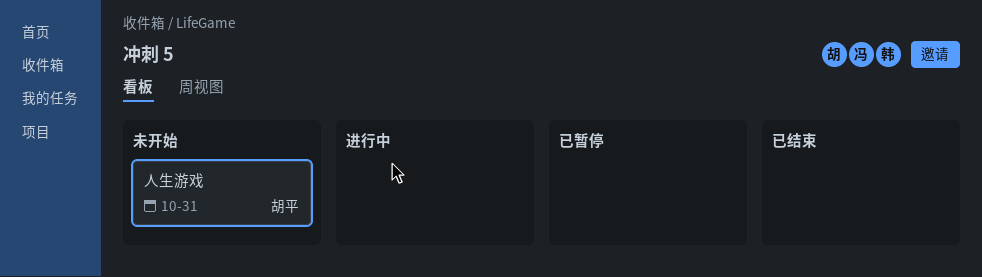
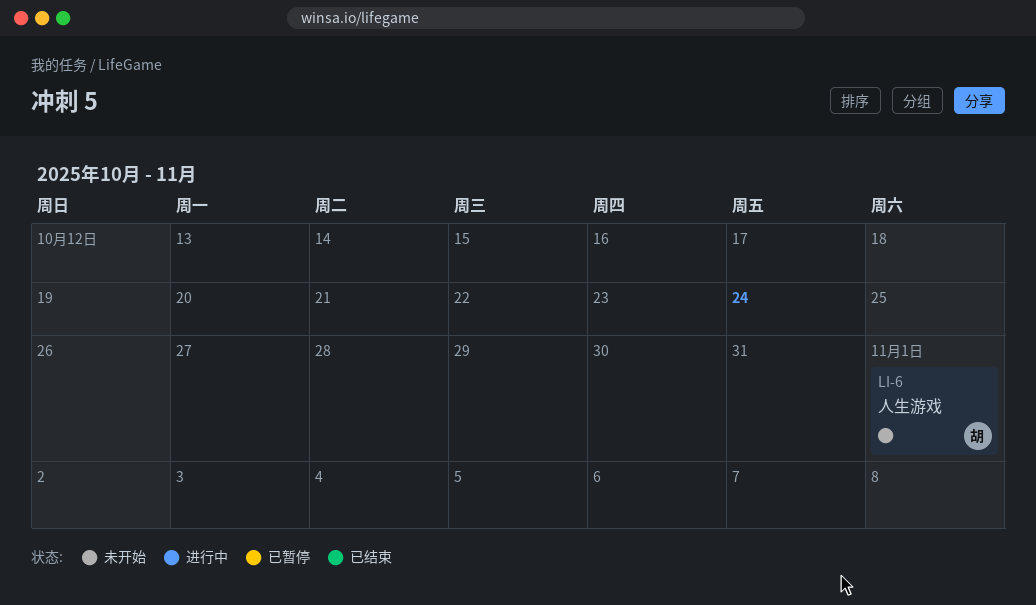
人生游戏, due: Oct 31 -> Nov 1

